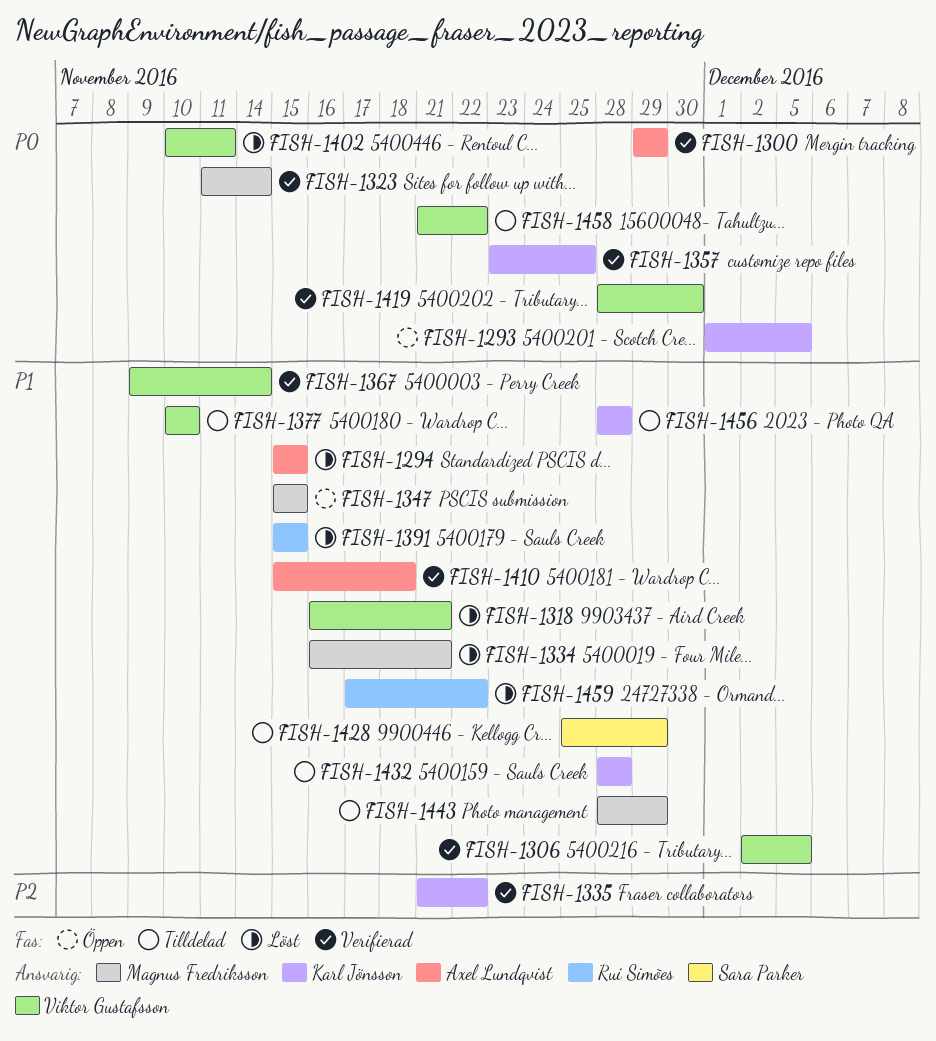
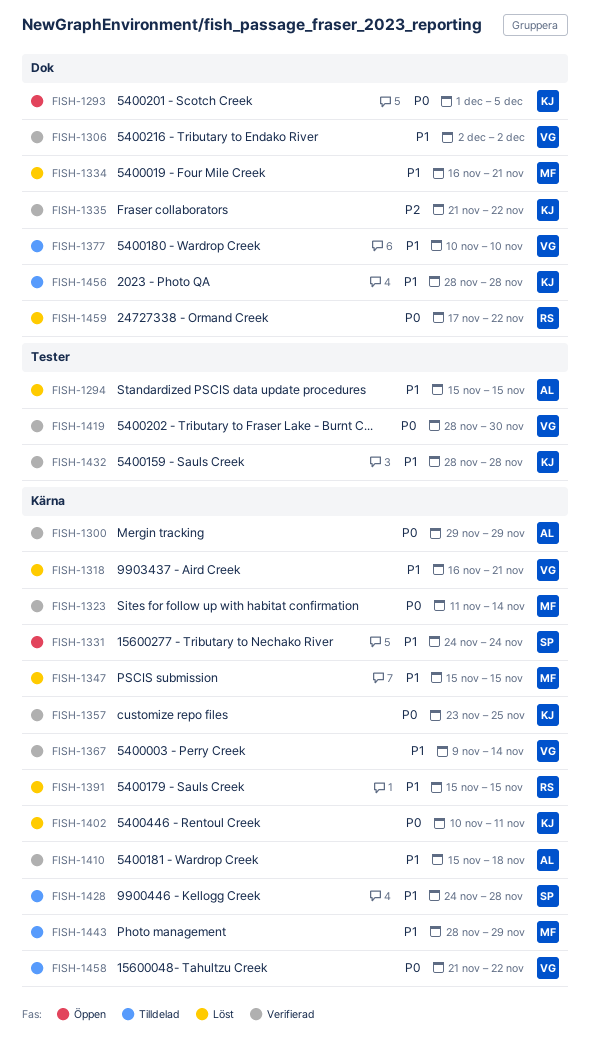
FISH-1306, due: Dec 5 -> Dec 2
FISH-1331: none -> present
FISH-1347, status: Öppen -> Löst
FISH-1402, owner: Viktor Gustafsson -> Karl Jönsson
FISH-1428, start: Nov 25 -> Nov 24
FISH-1428, due: Nov 29 -> Nov 28
FISH-1432, status: Tilldelad -> Verifierad
FISH-1459, priority: P1 -> P0

